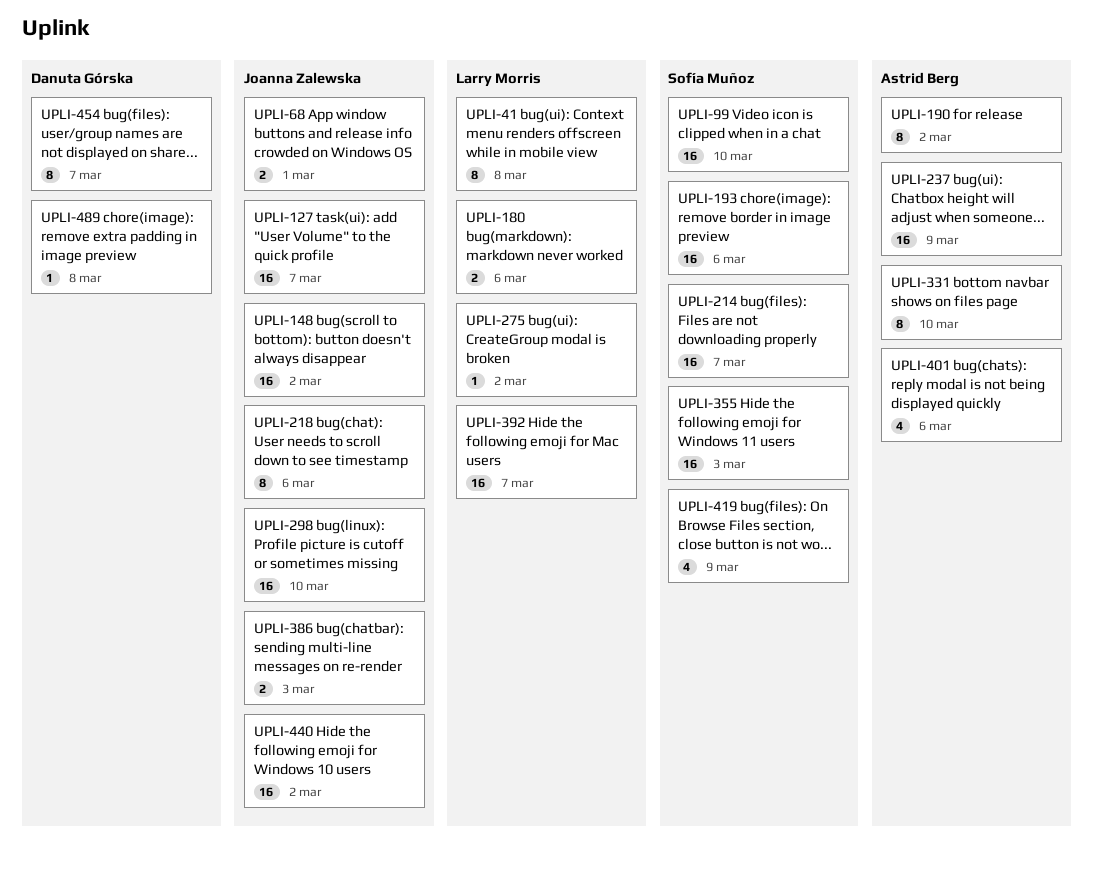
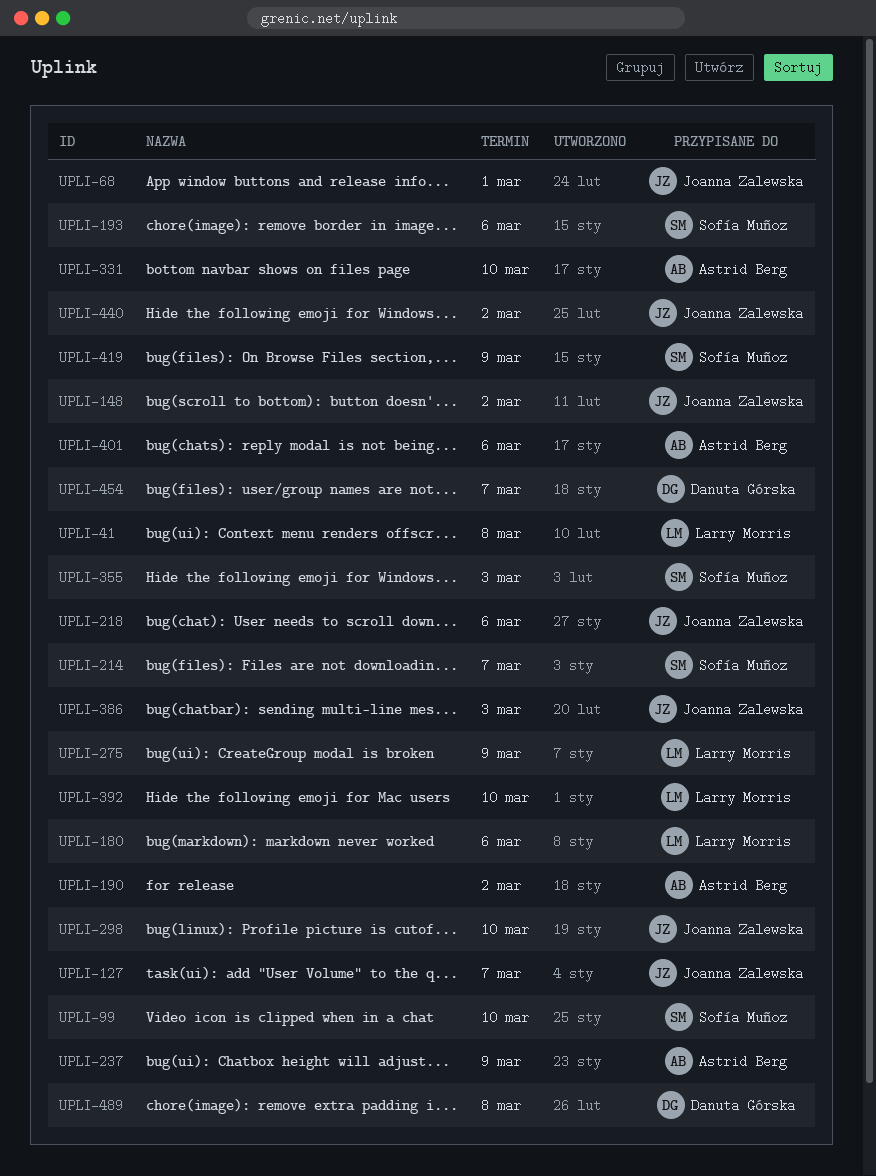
UPLI-275, due: Mar 2 -> Mar 9
UPLI-392, due: Mar 7 -> Mar 10

